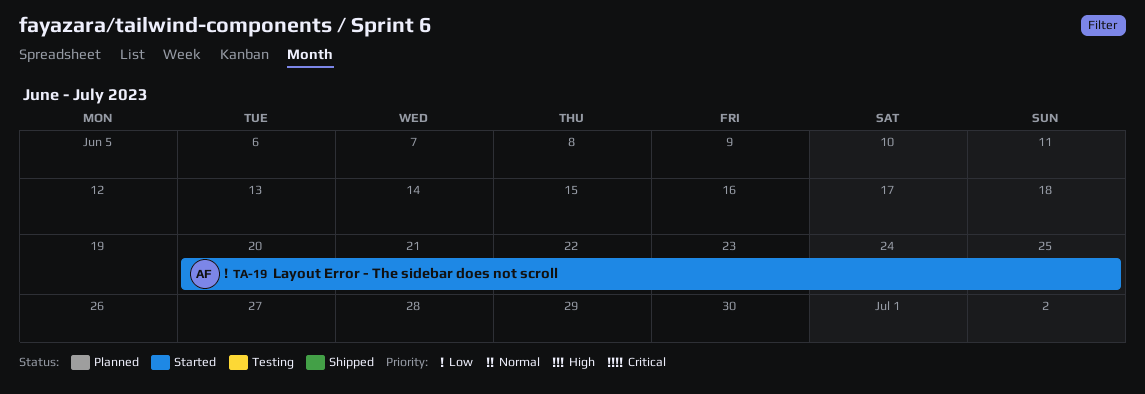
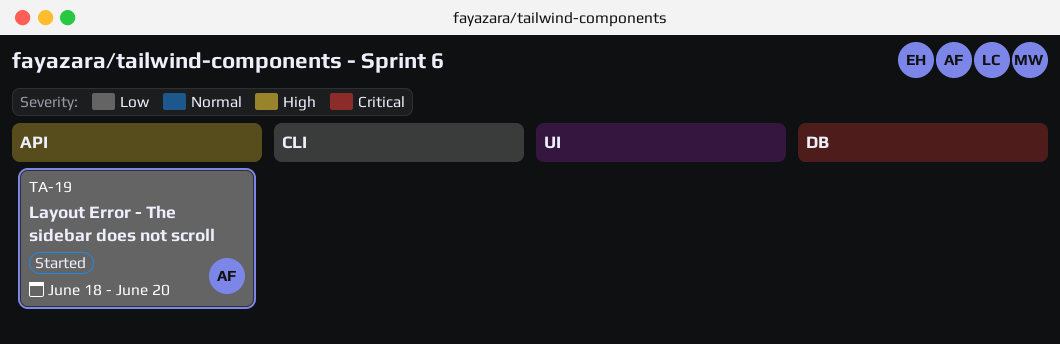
TA-19, start: Jun 20 -> Jun 18
TA-19, due: Jun 25 -> Jun 20

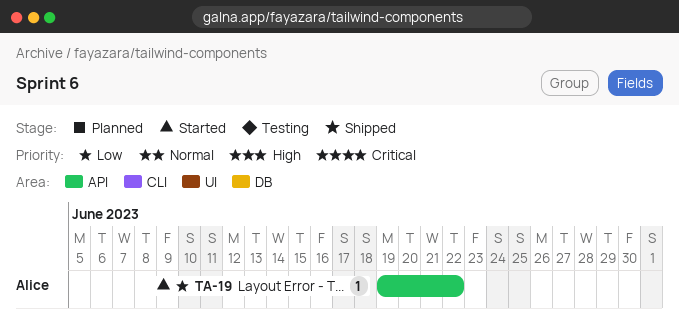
TA-19, start: Jun 18 -> Jun 19
TA-19, due: Jun 20 -> Jun 22

